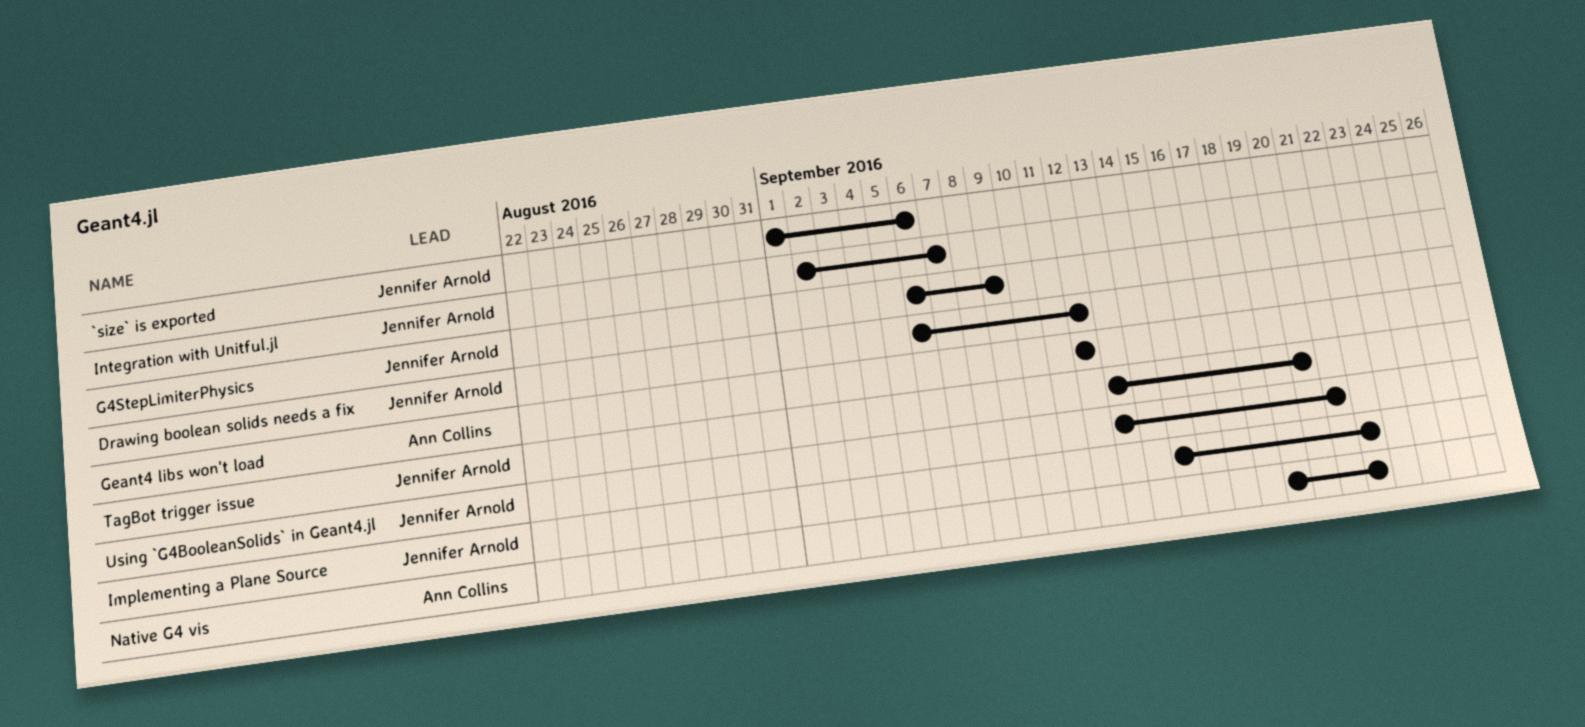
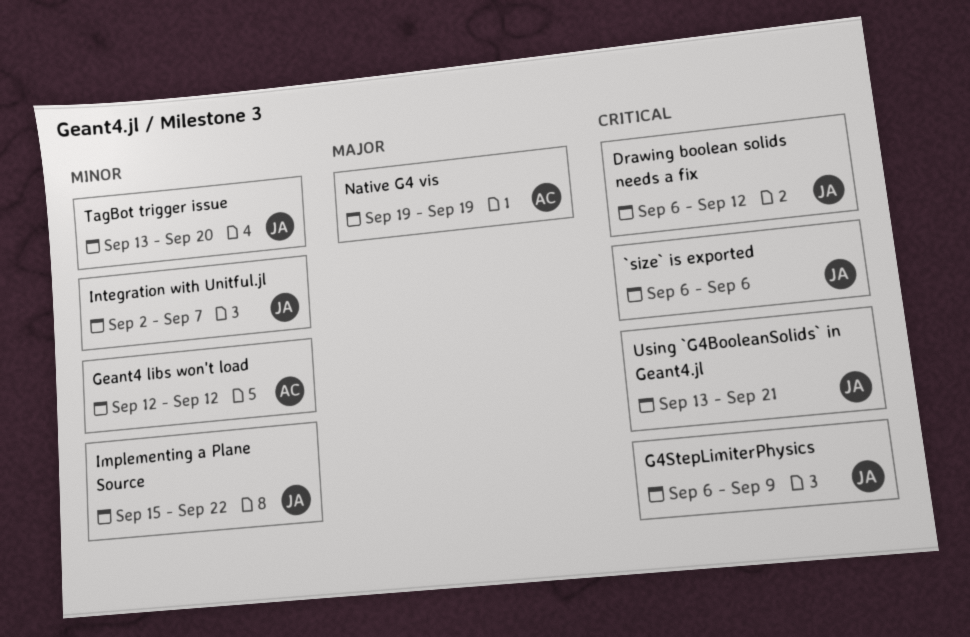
`size` is exported, start: Sep 1 -> Sep 6
Native G4 vis, due: Sep 22 -> Sep 19

